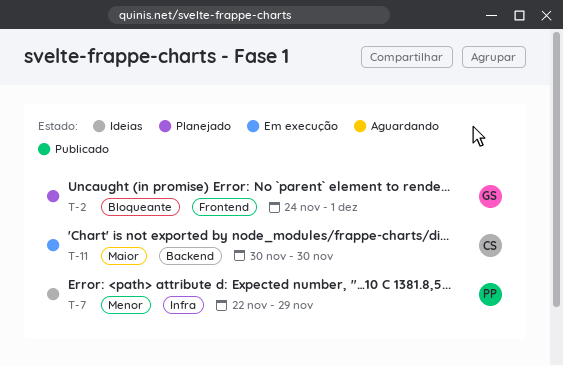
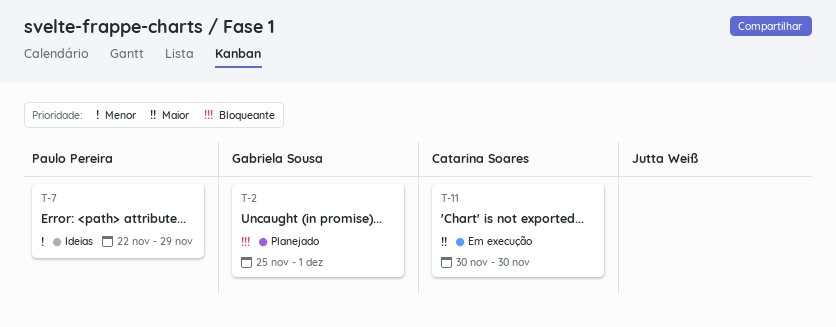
T-2, start: Nov 24 -> Nov 25

